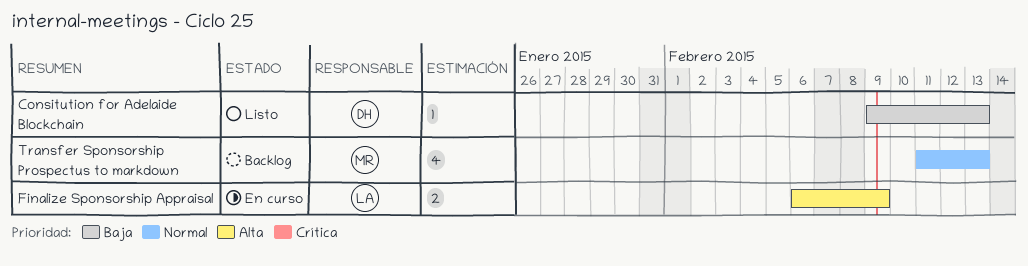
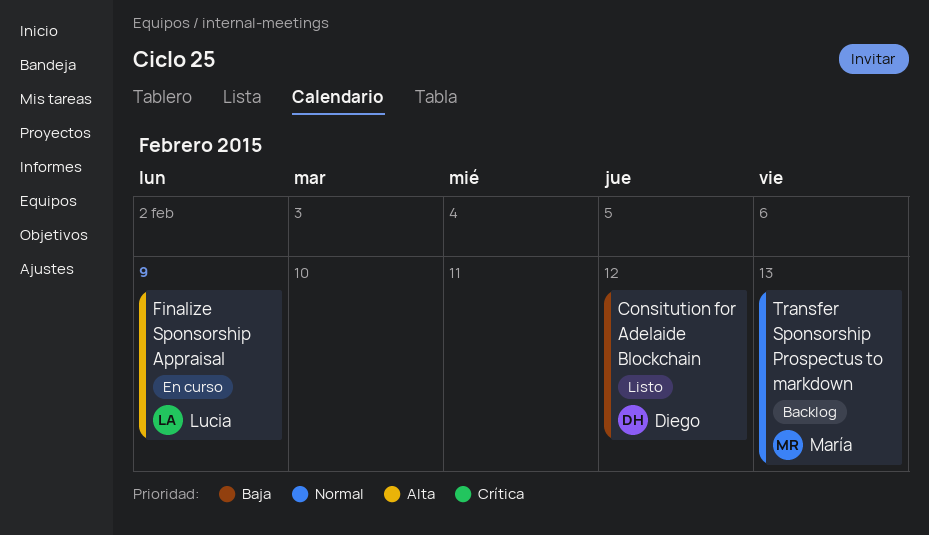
Consitution for Adelaide Blockchain, due: Feb 13 -> Feb 12

